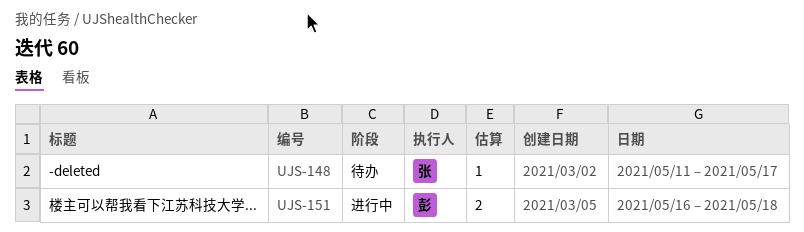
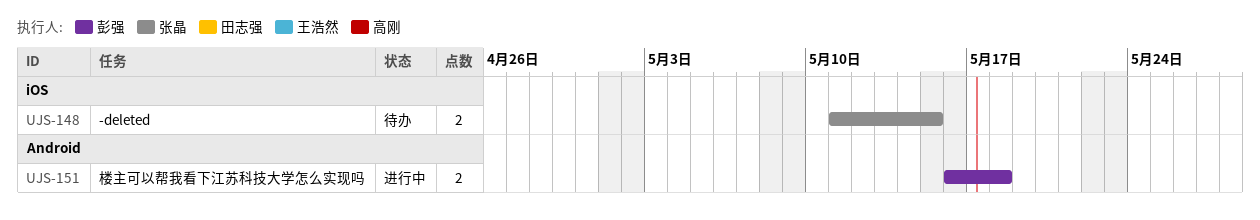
UJS-148, estimate: 1 -> 2
UJS-148, due: May 17 -> May 15

